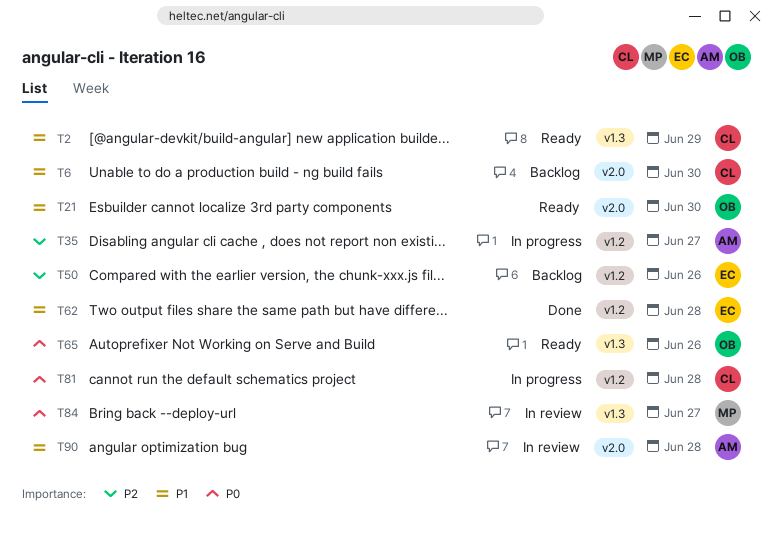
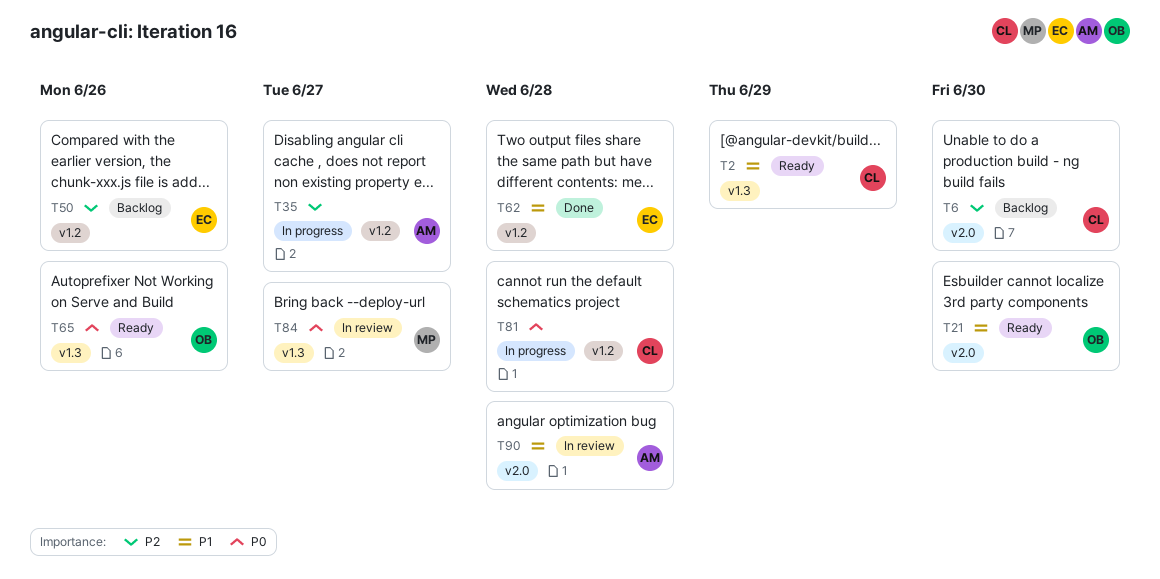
T6, priority: P1 -> P2

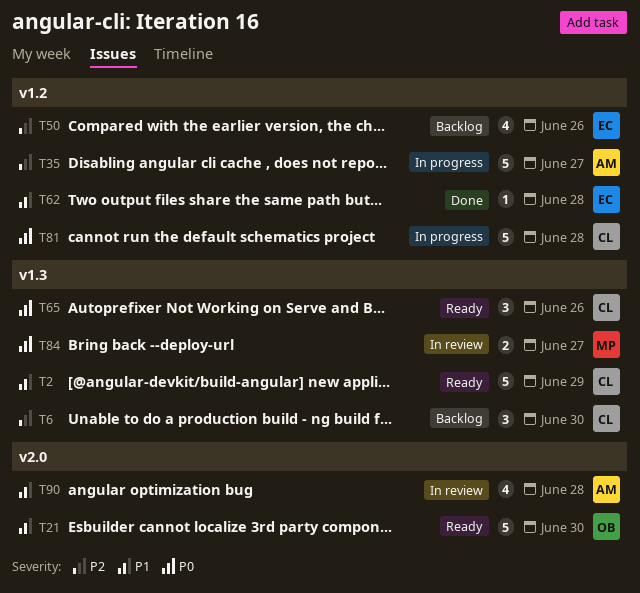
T6, label: v2.0 -> v1.3
T65, owner: OB -> CL

